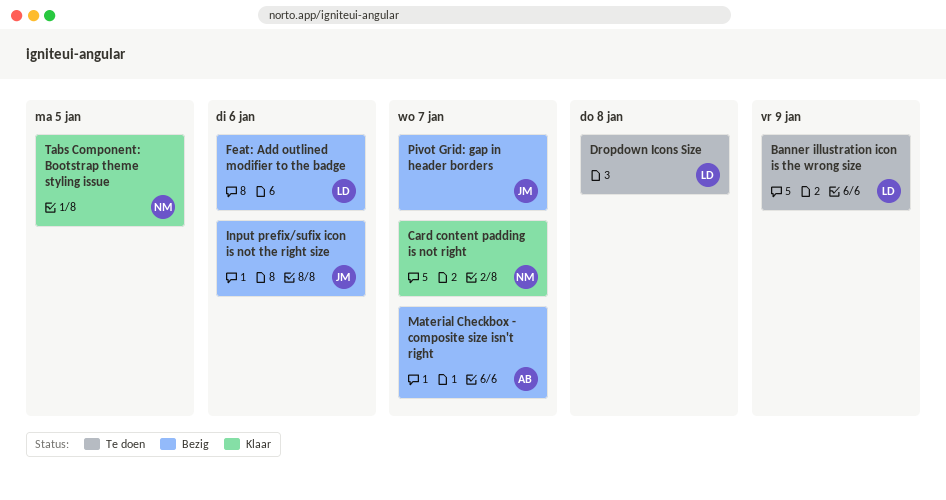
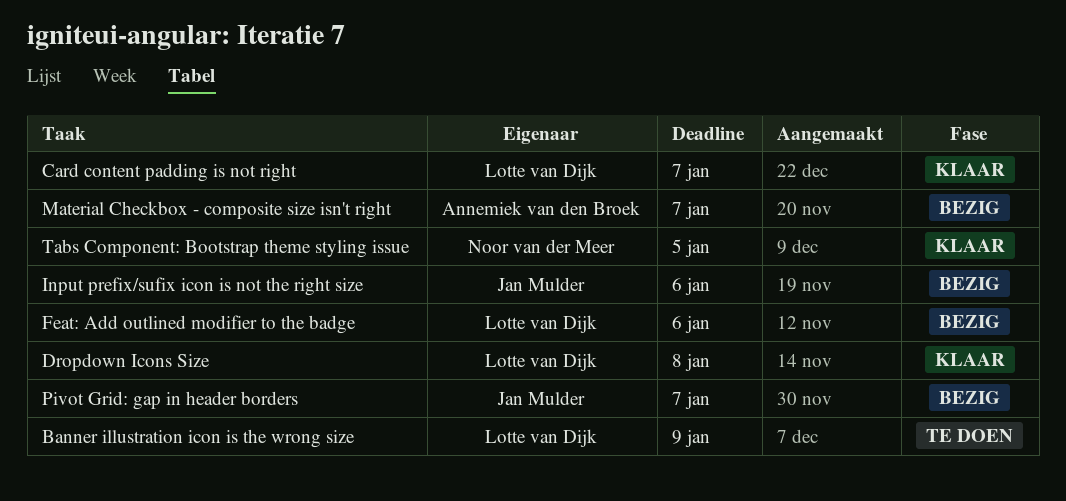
Card content padding is not right, owner: Noor van der Meer -> Lotte van Dijk
Dropdown Icons Size, status: Te doen -> Klaar

